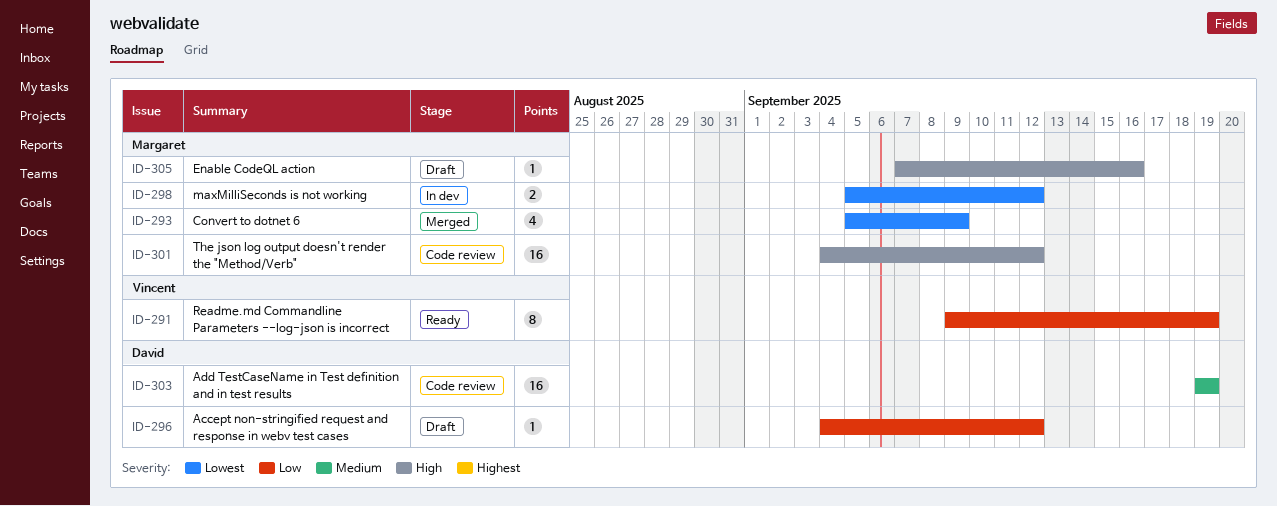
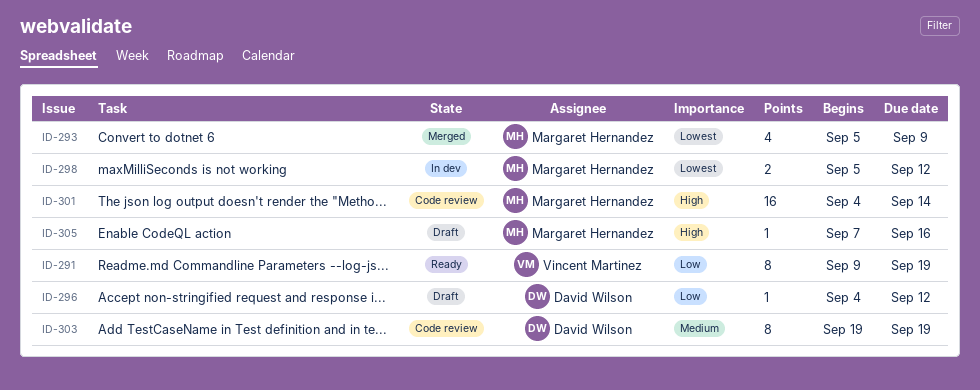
ID-301, due: Sep 12 -> Sep 14
ID-303, estimate: 16 -> 8

